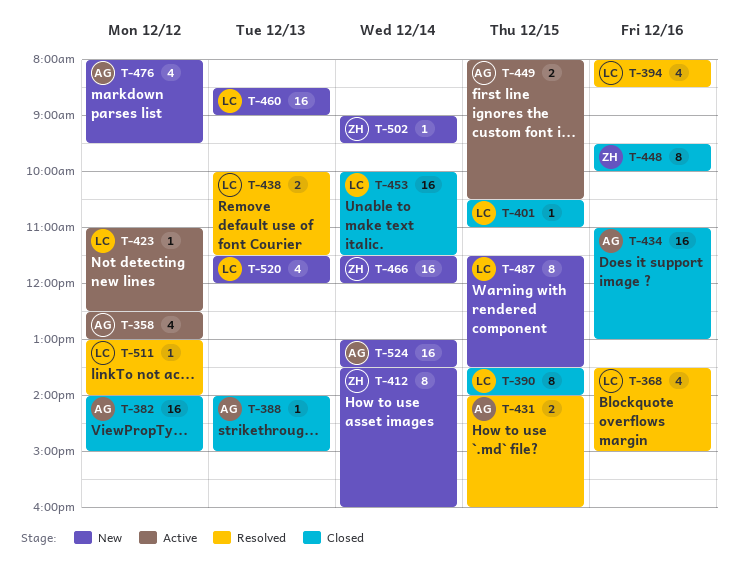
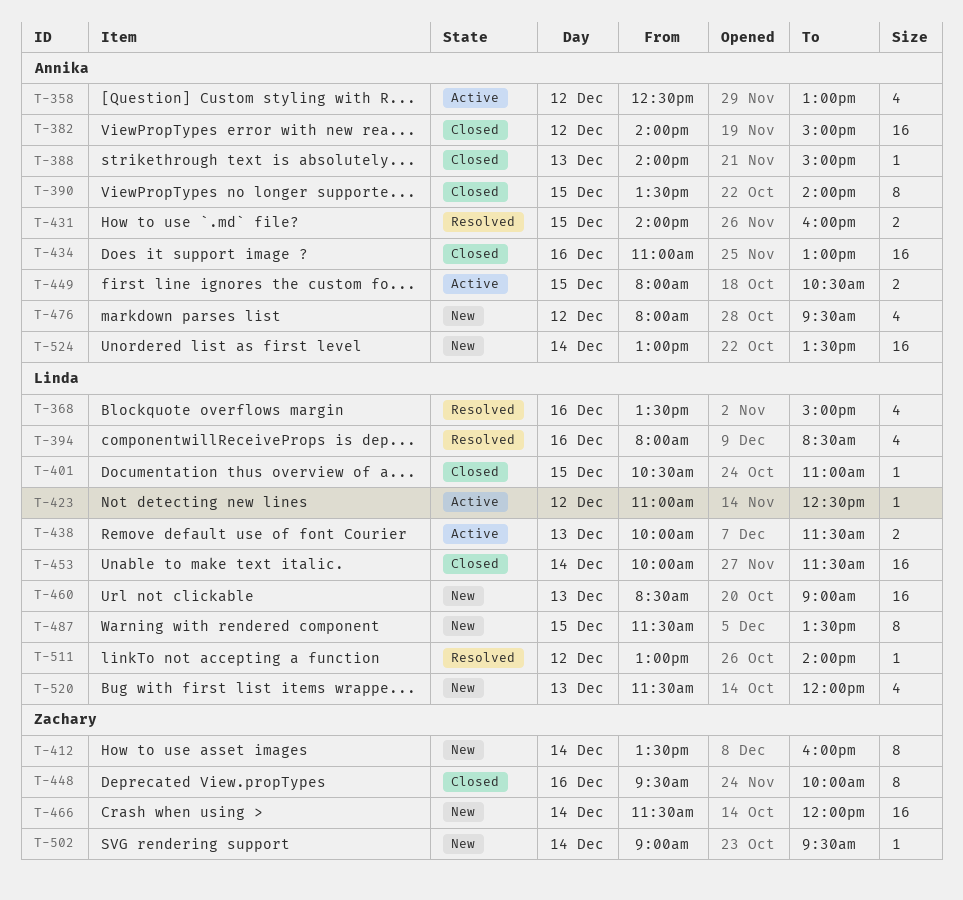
T-390, owner: Linda -> Annika
T-438, status: Resolved -> Active

